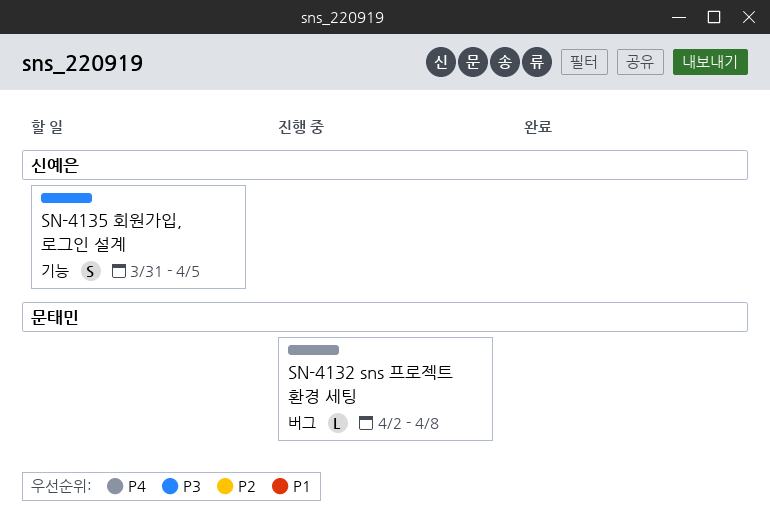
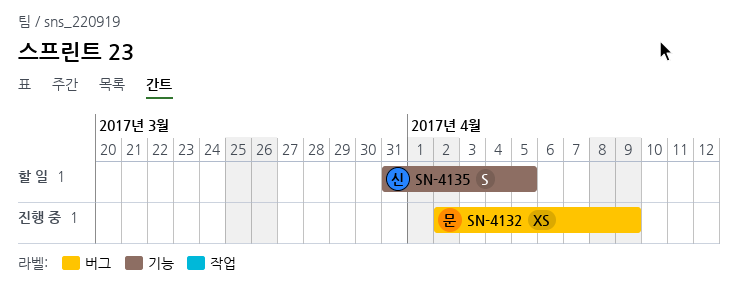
SN-4132, estimate: L -> XS
SN-4132, due: Apr 8 -> Apr 9

